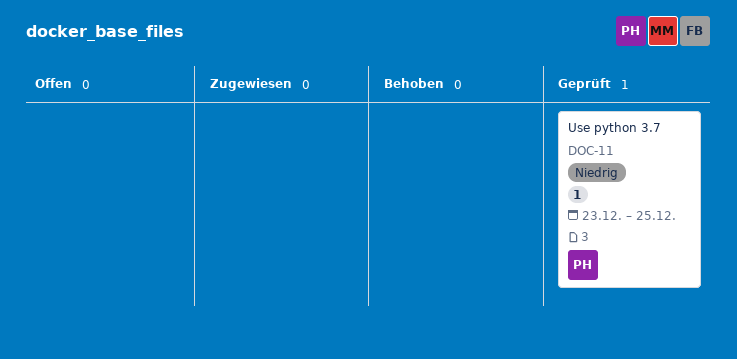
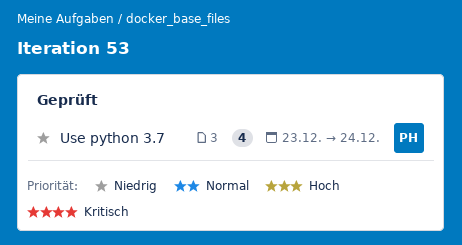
Use python 3.7, estimate: 1 -> 4
Use python 3.7, due: Dec 25 -> Dec 24

